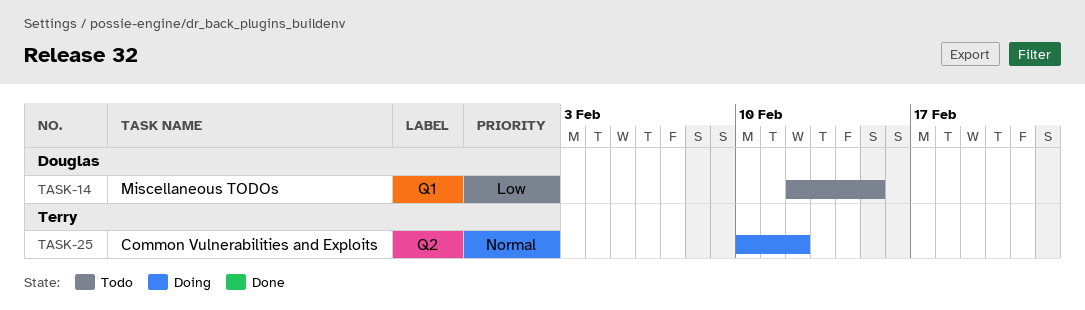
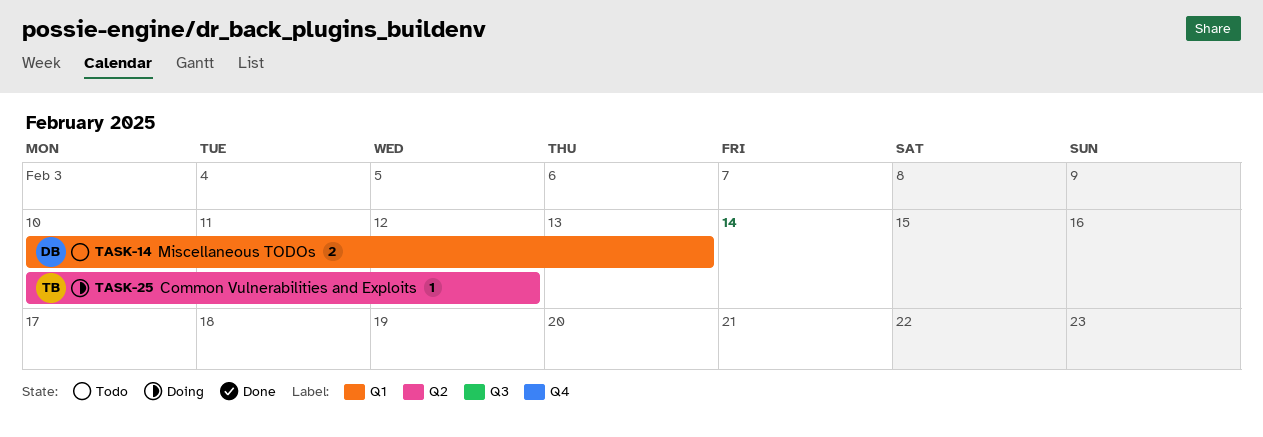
TASK-14, start: Feb 12 -> Feb 10
TASK-14, due: Feb 15 -> Feb 13

